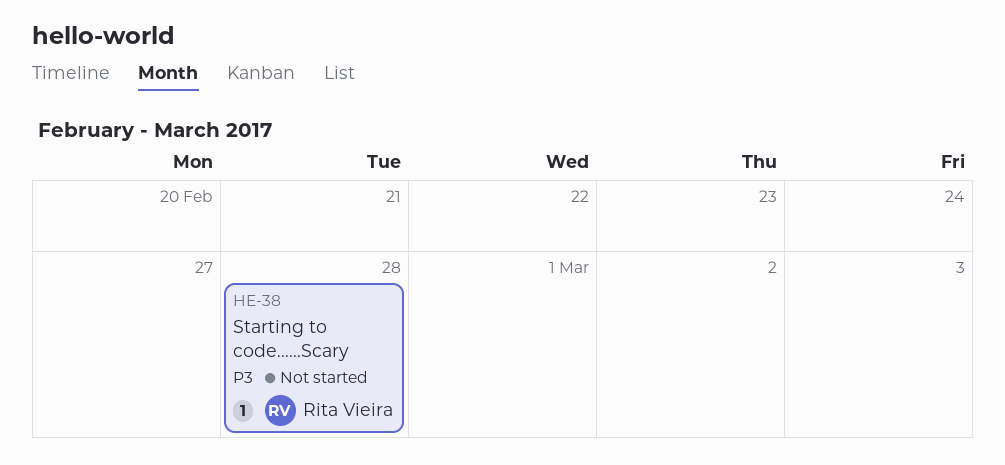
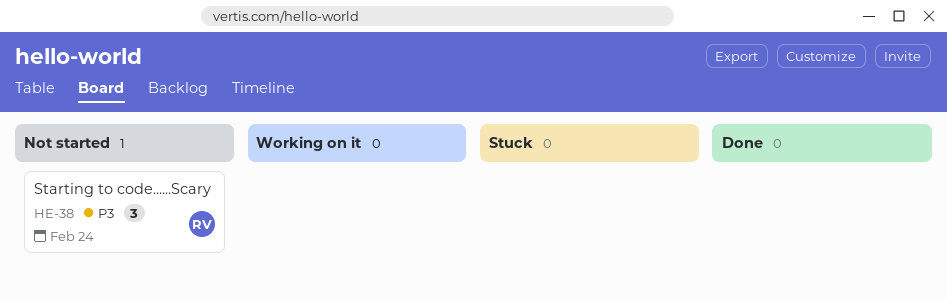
HE-38, estimate: 1 -> 3
HE-38, due: Feb 28 -> Feb 24

